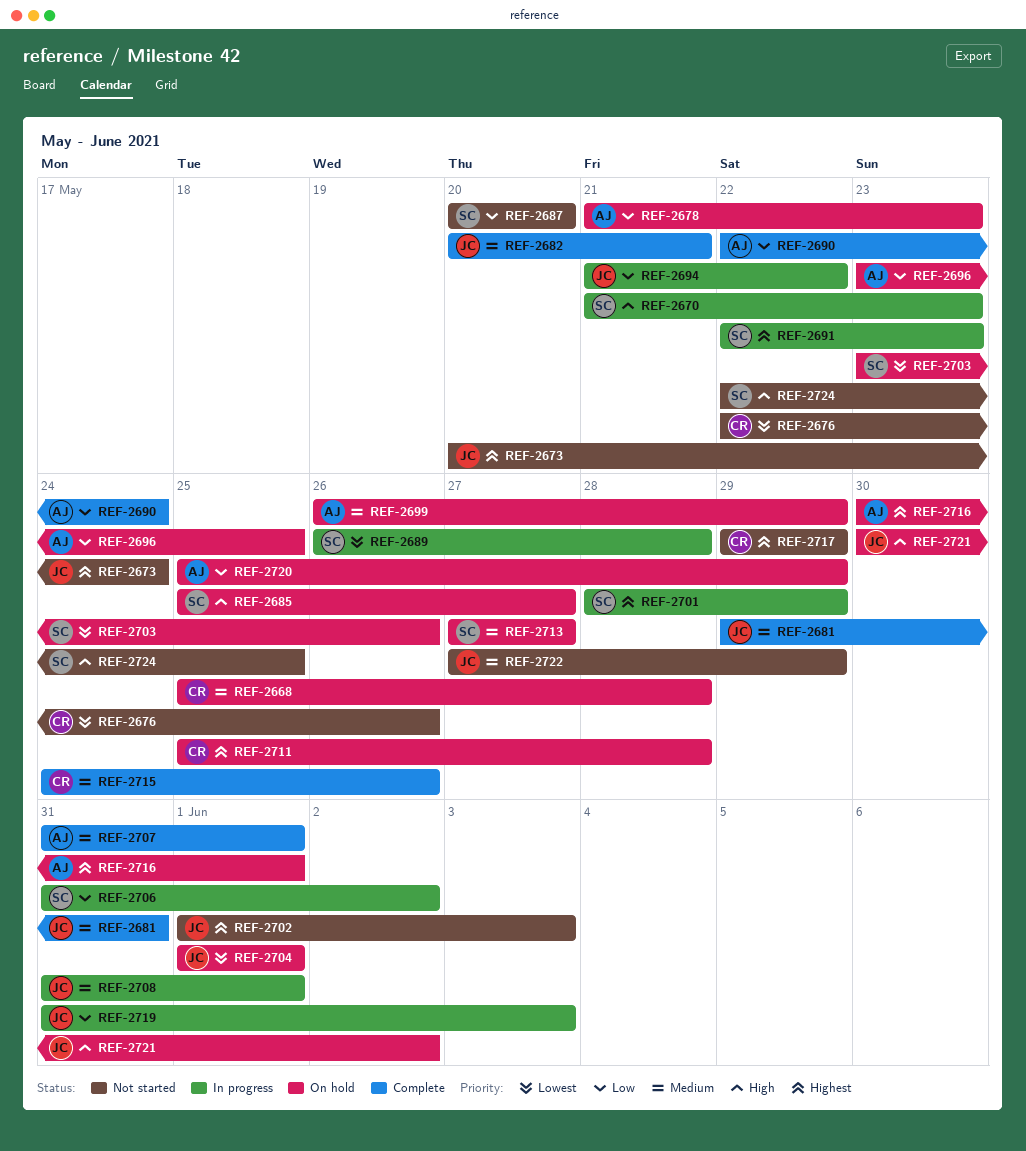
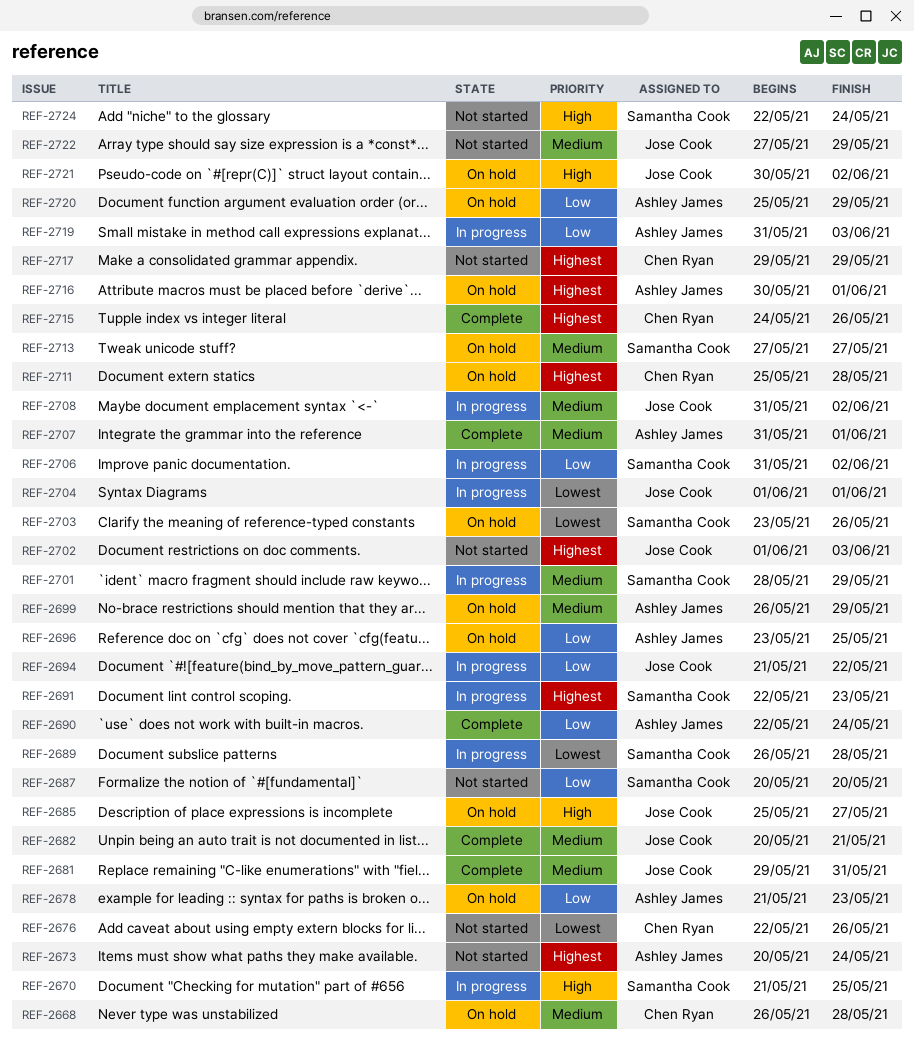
REF-2668, start: May 25 -> May 26
REF-2670, due: May 23 -> May 25
REF-2673, owner: Jose Cook -> Ashley James
REF-2685, owner: Samantha Cook -> Jose Cook
REF-2701, priority: Highest -> Medium
REF-2704, status: On hold -> In progress
REF-2708, due: Jun 1 -> Jun 2
REF-2715, priority: Medium -> Highest
REF-2719, owner: Jose Cook -> Ashley James
REF-2724, due: May 25 -> May 24

